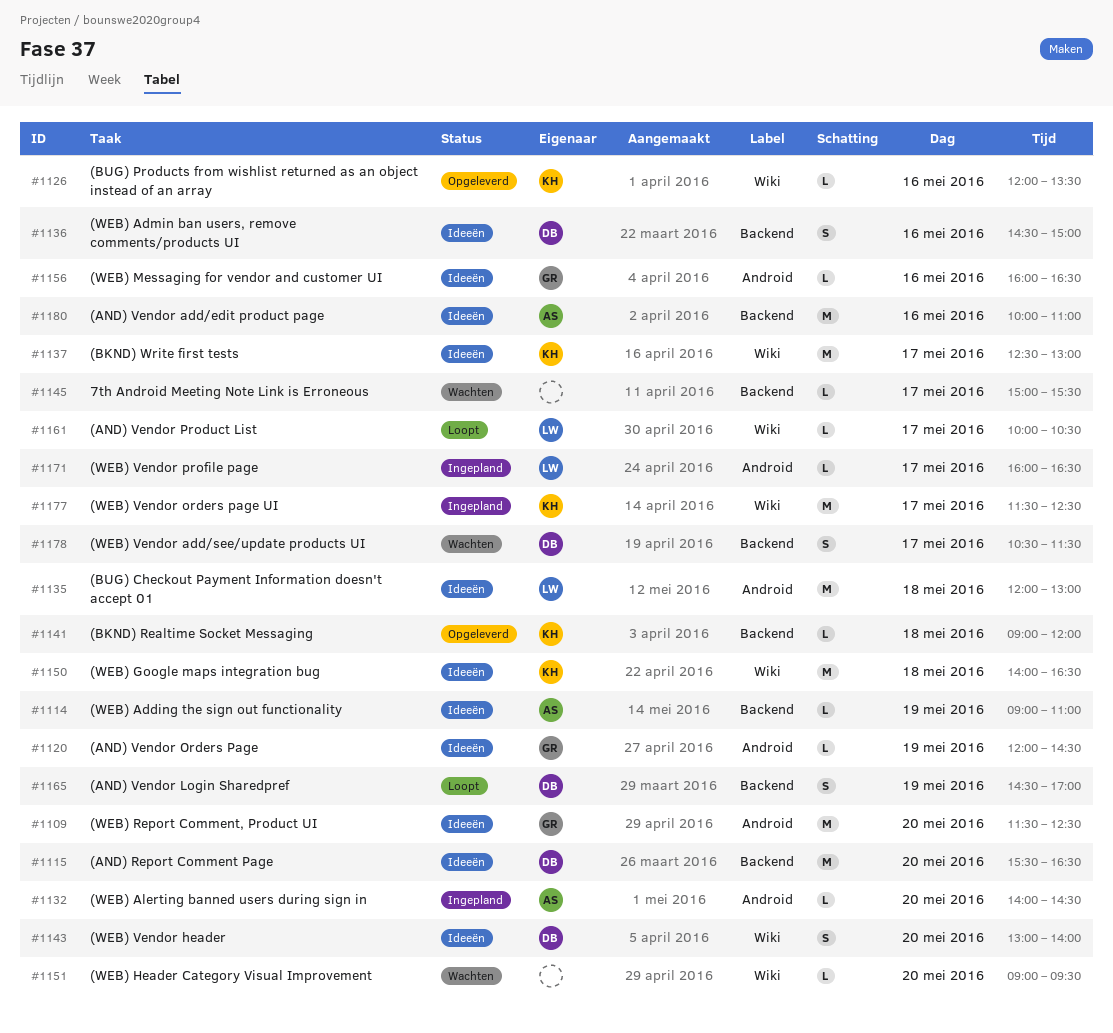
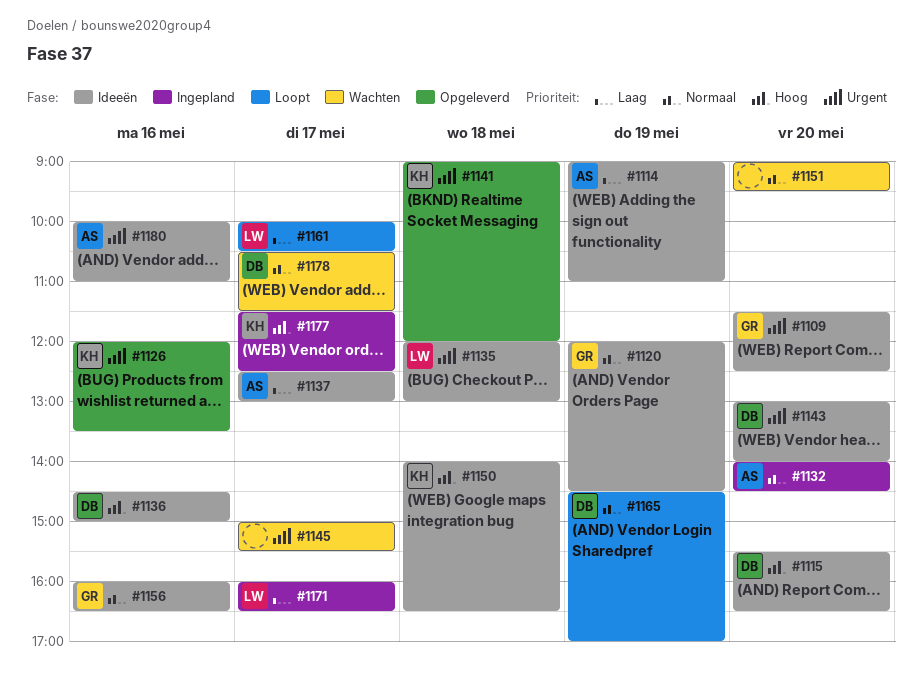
#1137, owner: KH -> AS

